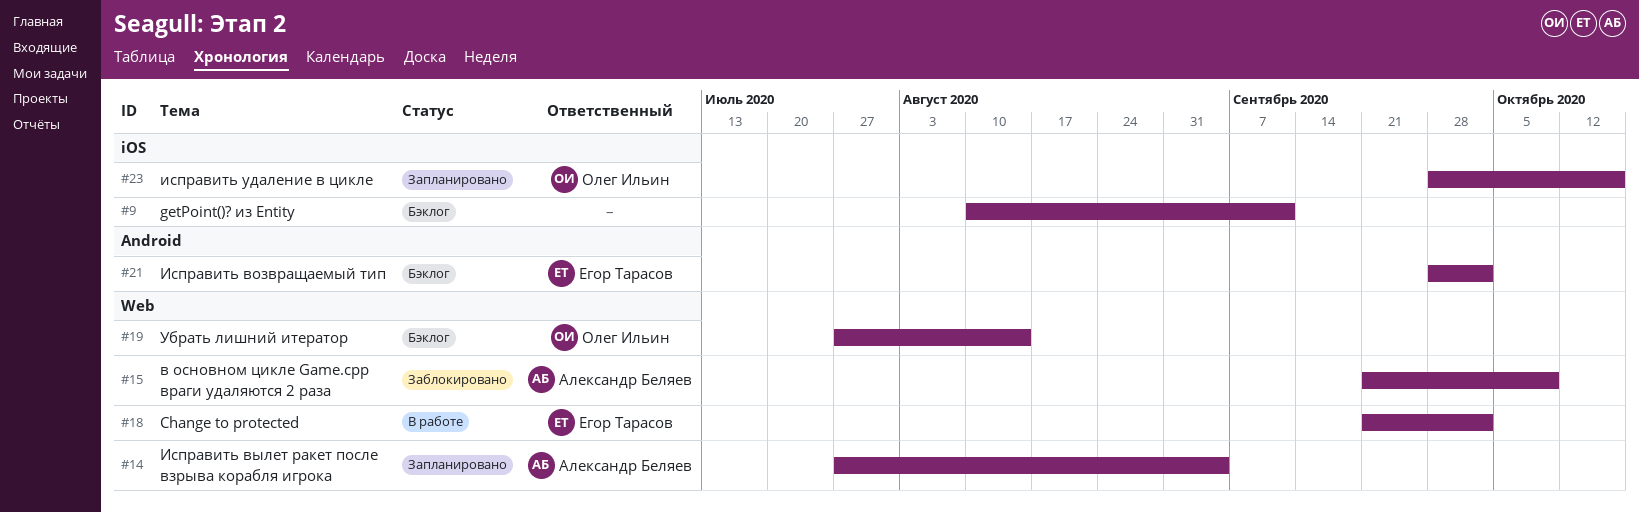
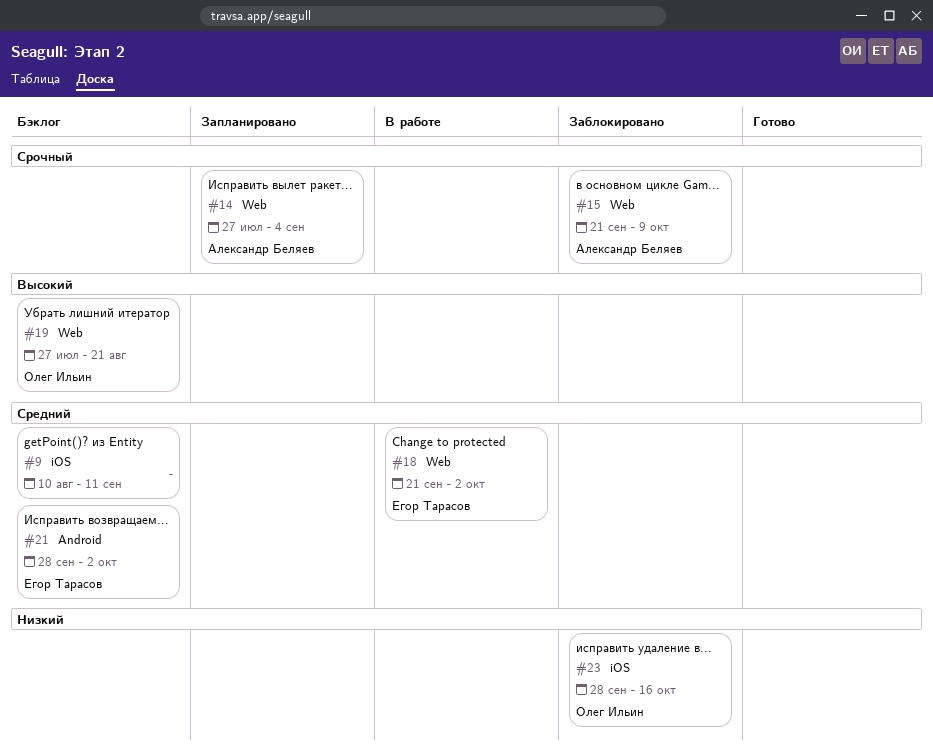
#19, due: Aug 14 -> Aug 21
#23, status: Запланировано -> Заблокировано

